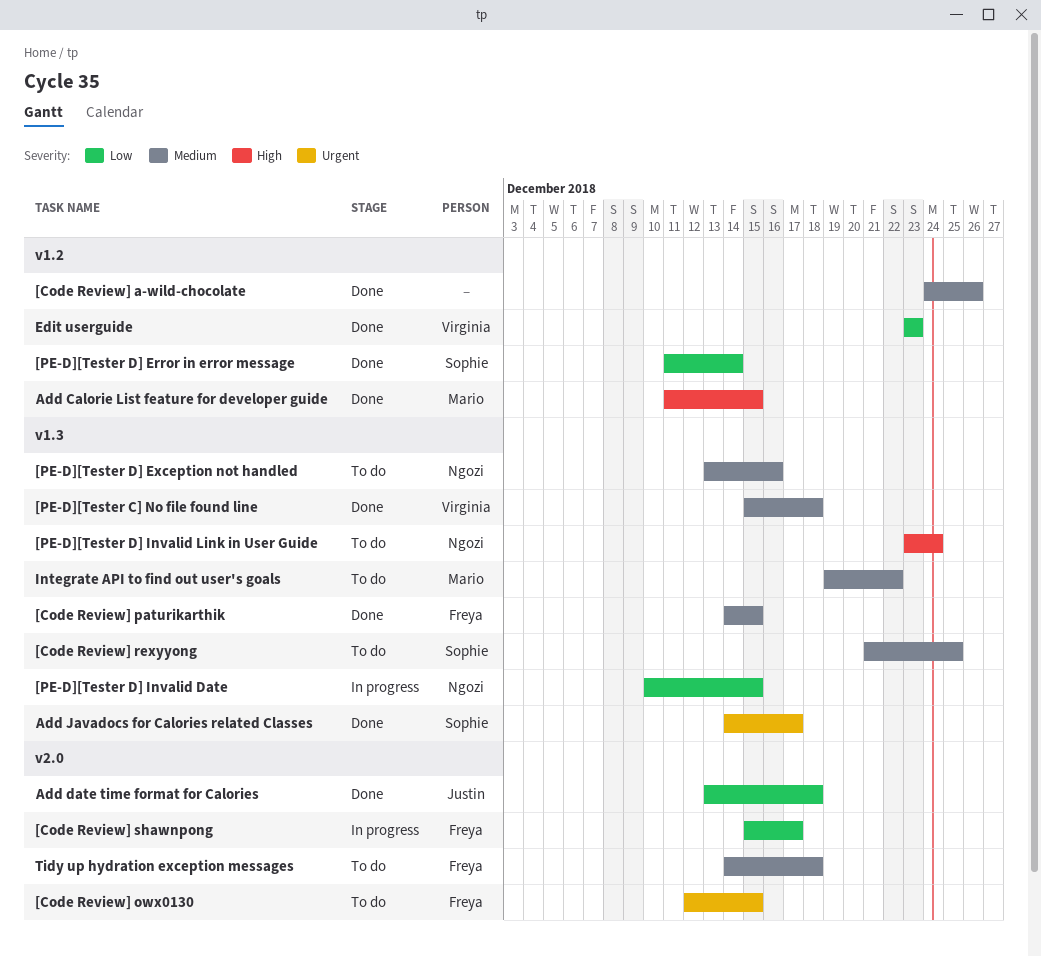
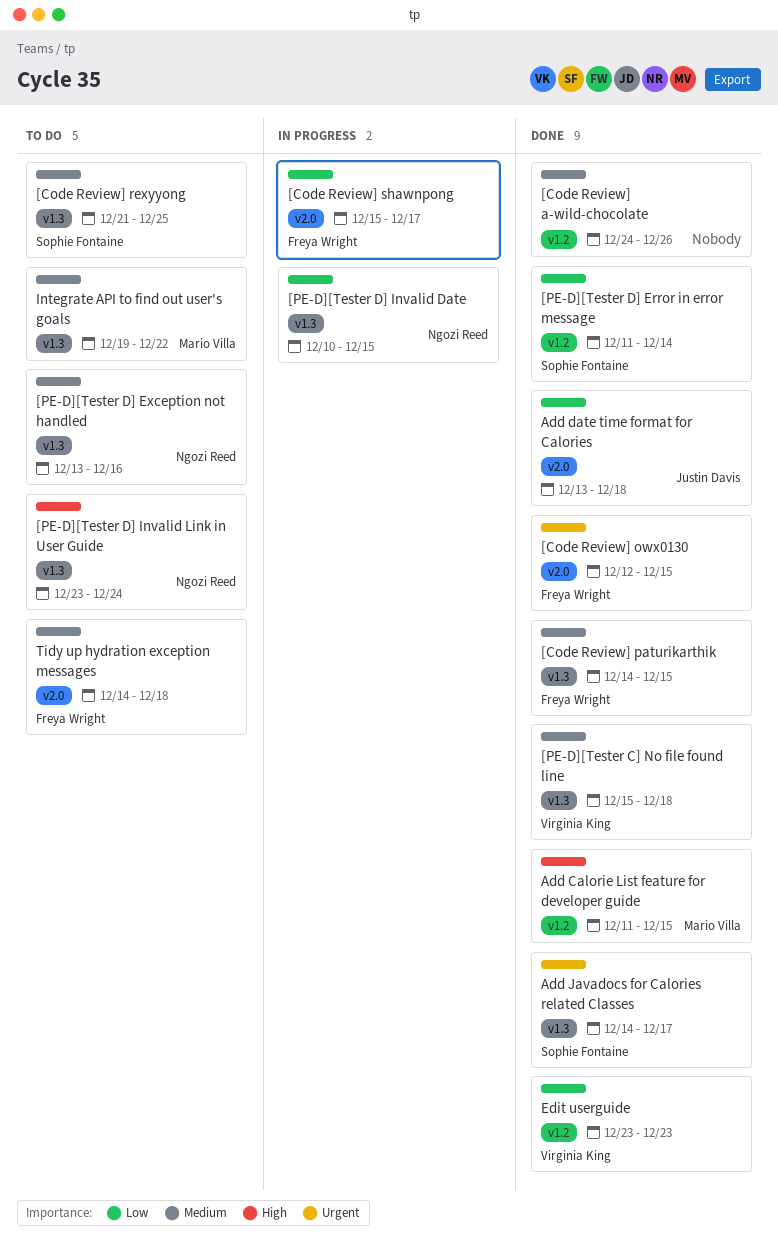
[Code Review] owx0130, status: To do -> Done

